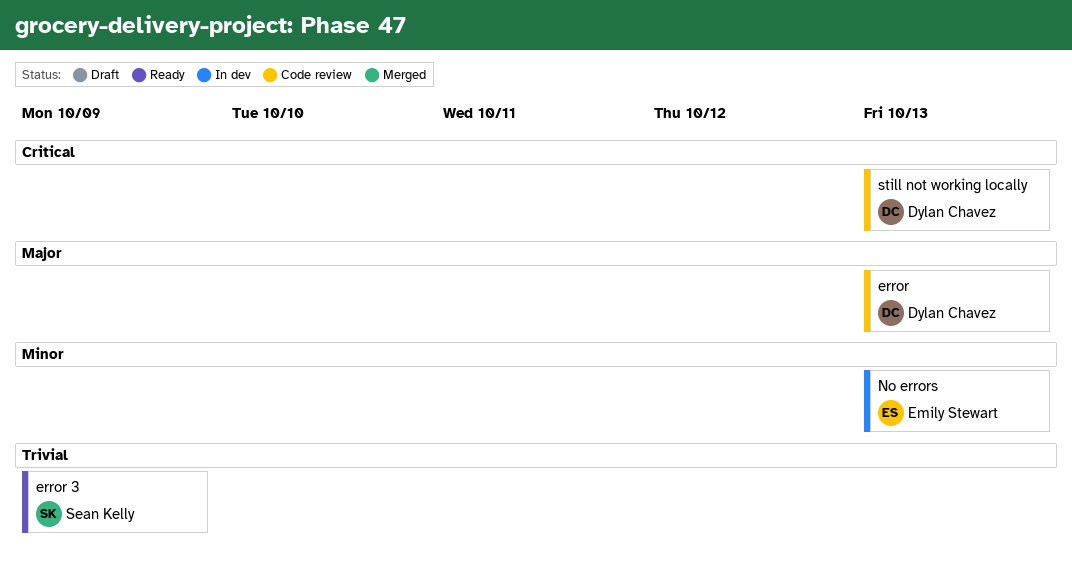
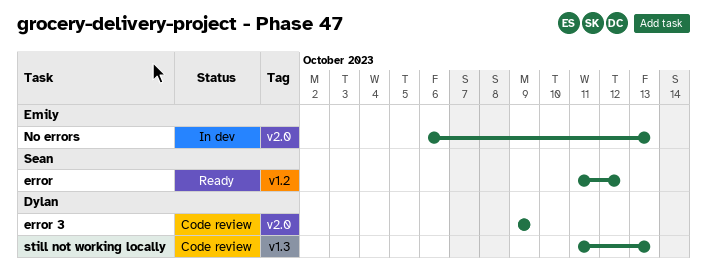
error, status: Code review -> Ready
error, owner: Dylan Chavez -> Sean Kelly
error, due: Oct 13 -> Oct 12
error 3, status: Ready -> Code review
error 3, owner: Sean Kelly -> Dylan Chavez

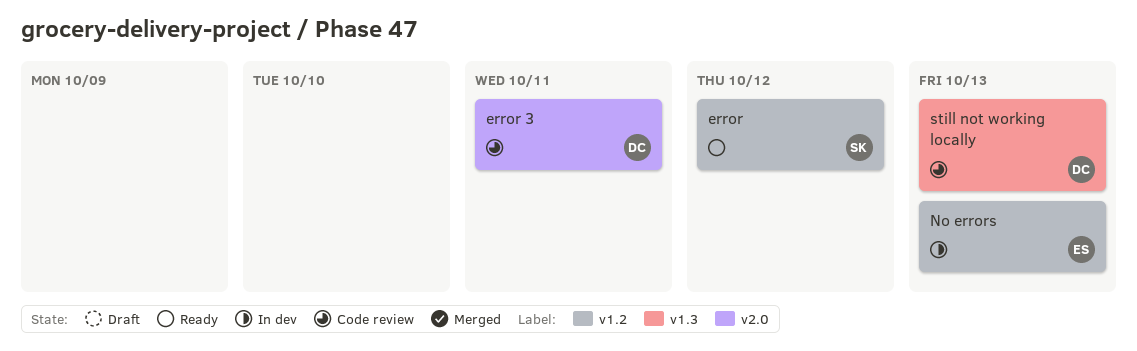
error 3, due: Oct 9 -> Oct 11
No errors, label: v2.0 -> v1.2

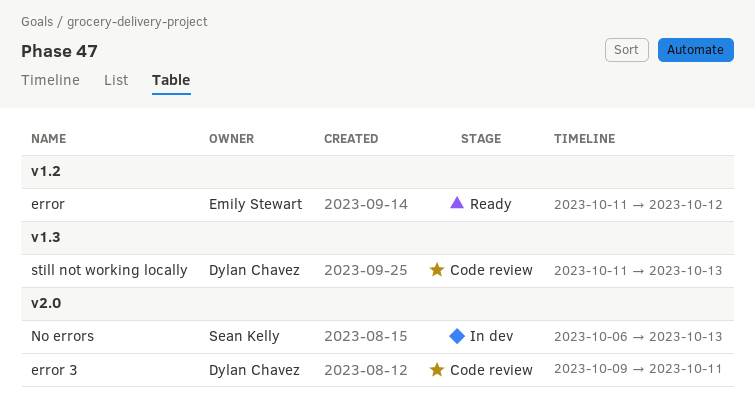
error, owner: Sean Kelly -> Emily Stewart
No errors, owner: Emily Stewart -> Sean Kelly
No errors, label: v1.2 -> v2.0

